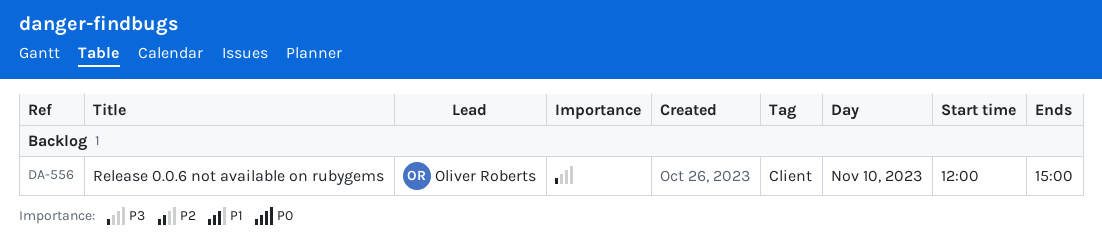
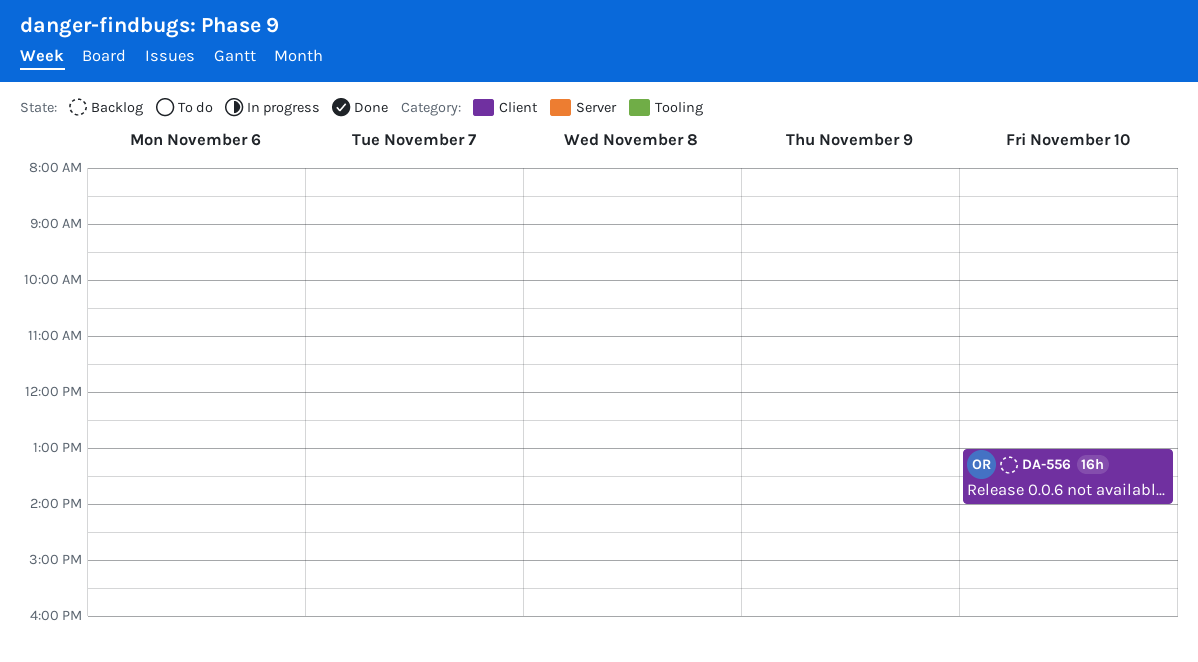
DA-556, begins: 12:00 -> 13:00
DA-556, ends: 15:00 -> 14:00

